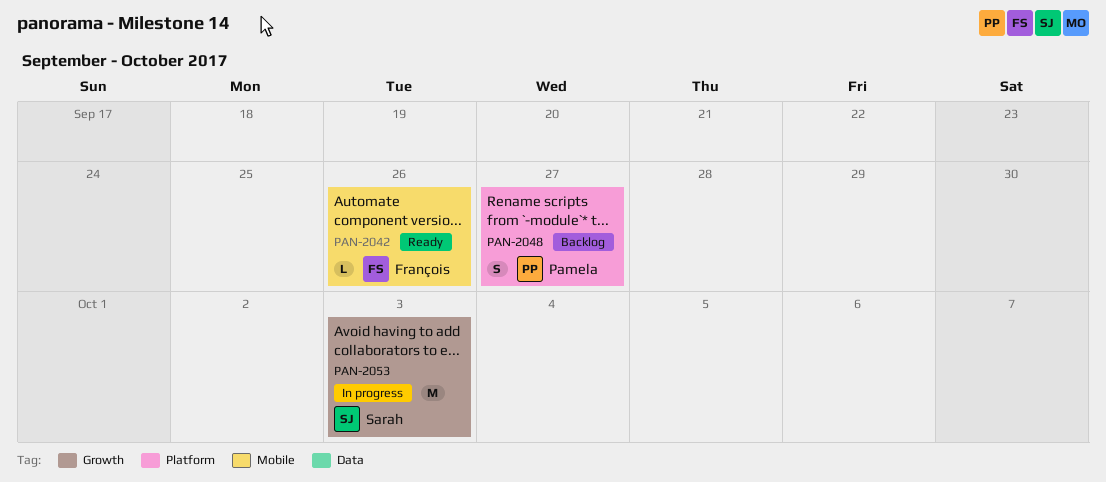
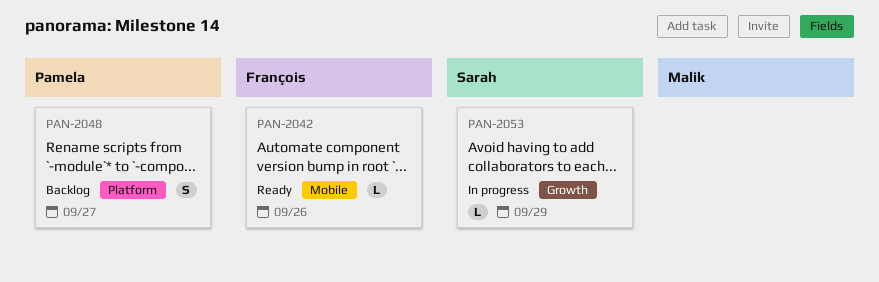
PAN-2053, estimate: M -> L
PAN-2053, due: Oct 3 -> Sep 29

